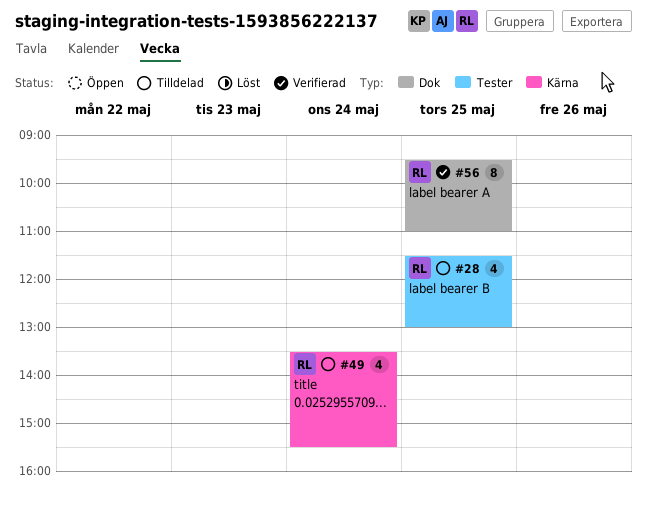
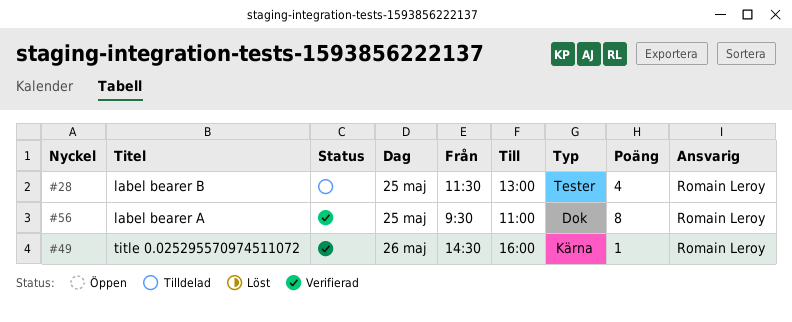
#49, status: Tilldelad -> Verifierad
#49, estimate: 4 -> 1
#49, day: May 24 -> May 26
#49, begins: 13:30 -> 14:30
#49, ends: 15:30 -> 16:00

